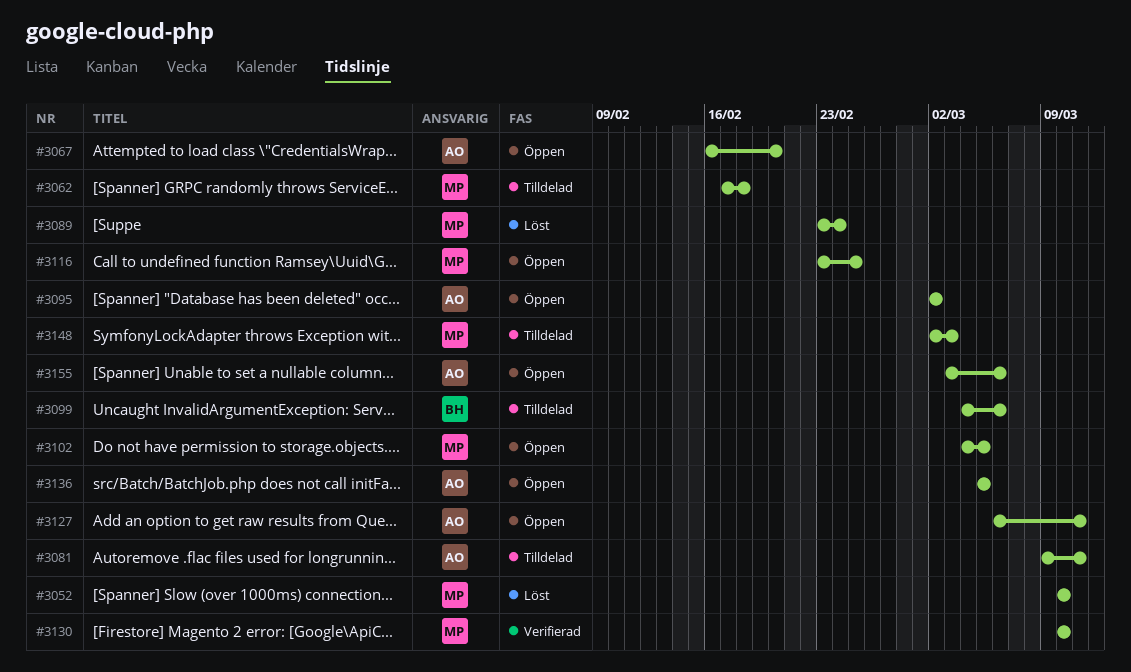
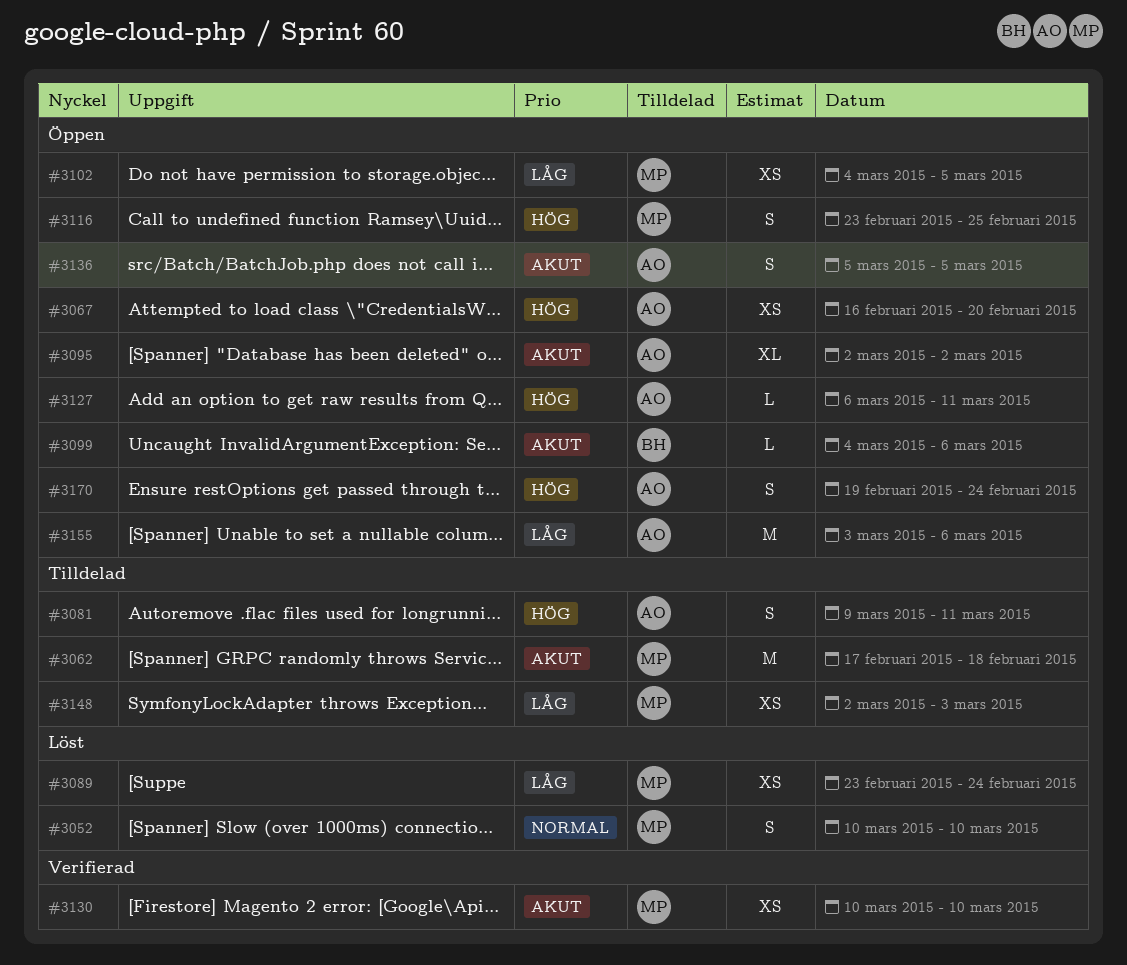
#3099, status: Tilldelad -> Öppen
#3170: none -> present

